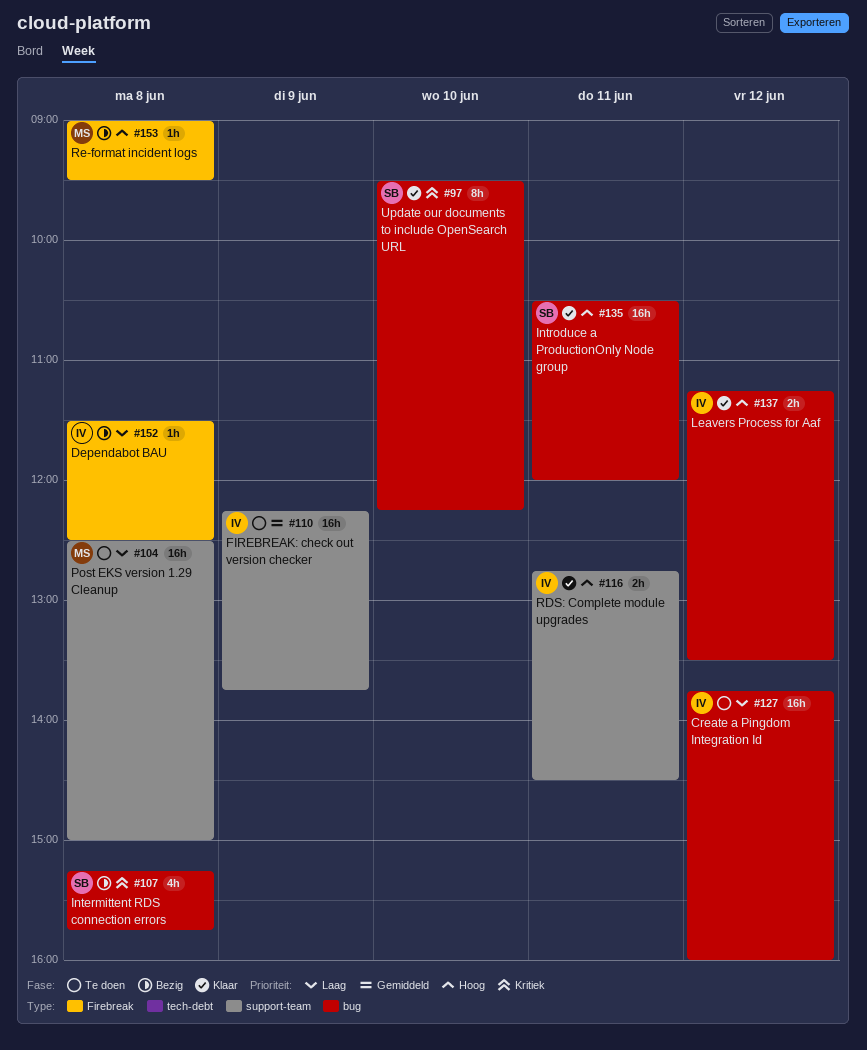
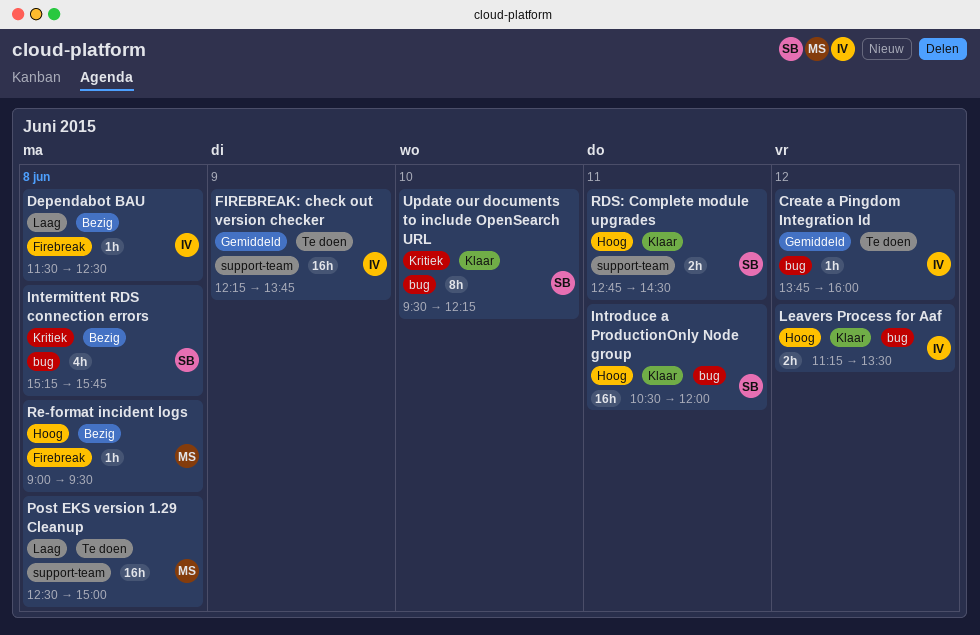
Create a Pingdom Integration Id, priority: Laag -> Gemiddeld
Create a Pingdom Integration Id, estimate: 16h -> 1h
RDS: Complete module upgrades, owner: IV -> SB

